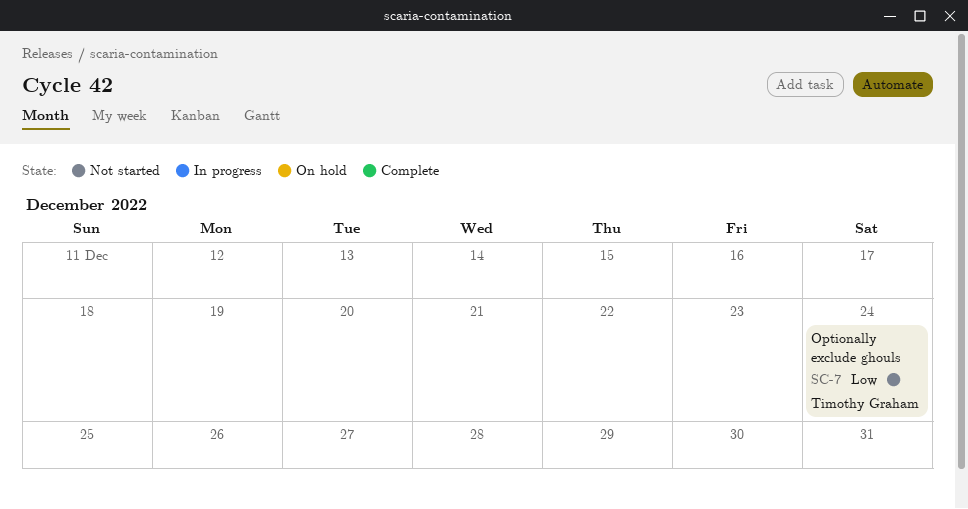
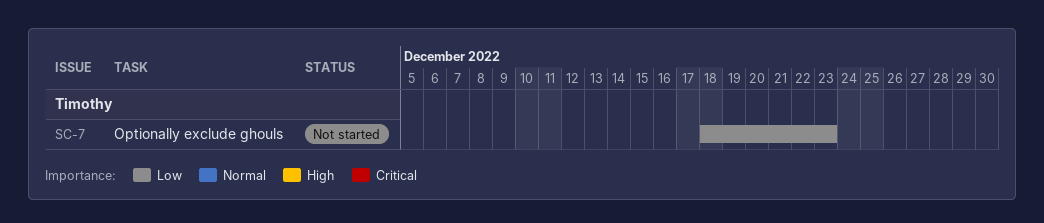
SC-7, due: Dec 24 -> Dec 23

